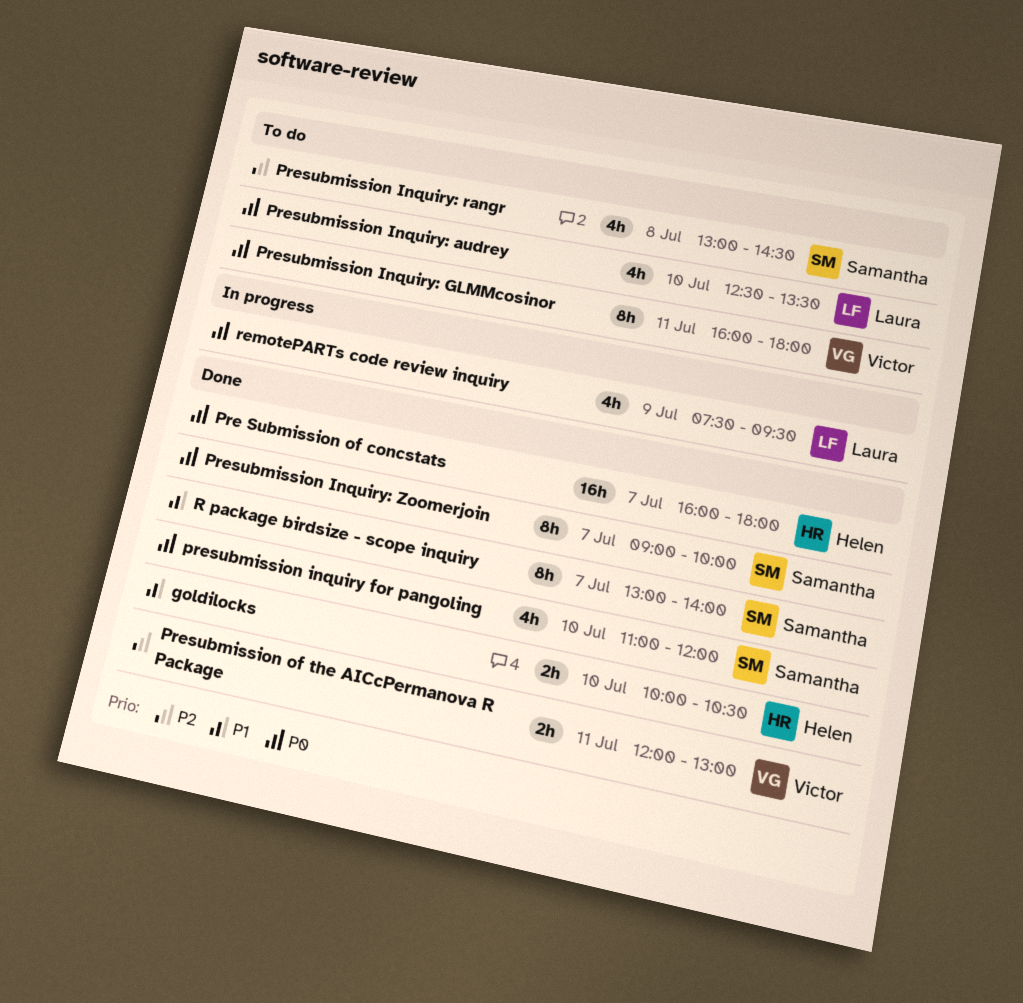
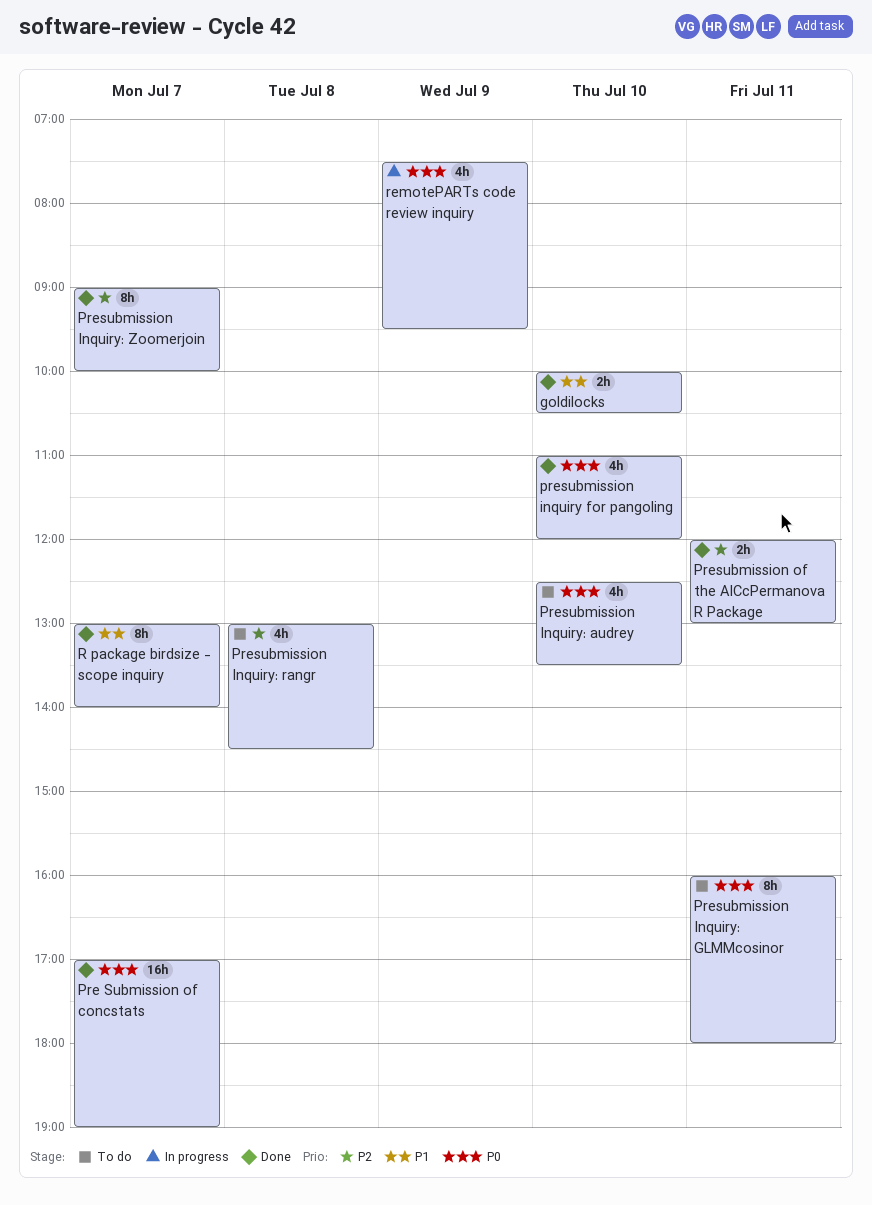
Pre Submission of concstats, begins: 16:00 -> 17:00
Pre Submission of concstats, ends: 18:00 -> 19:00
Presubmission Inquiry: Zoomerjoin, priority: P0 -> P2

